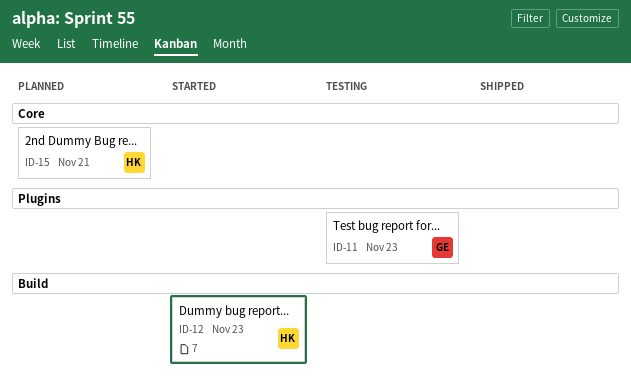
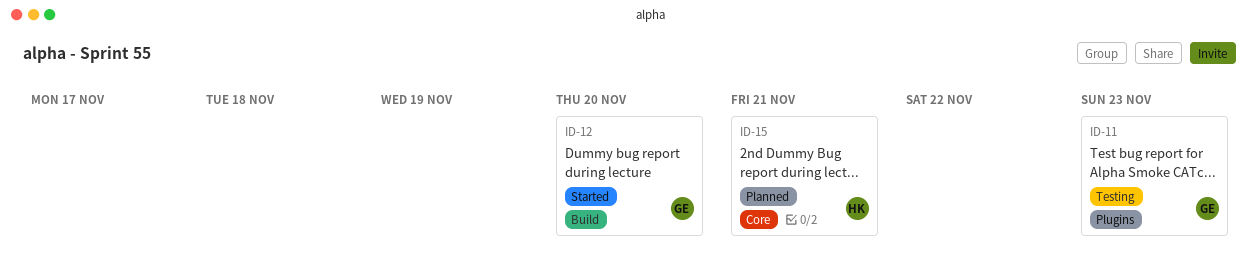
ID-12, owner: HK -> GE
ID-12, due: Nov 23 -> Nov 20

